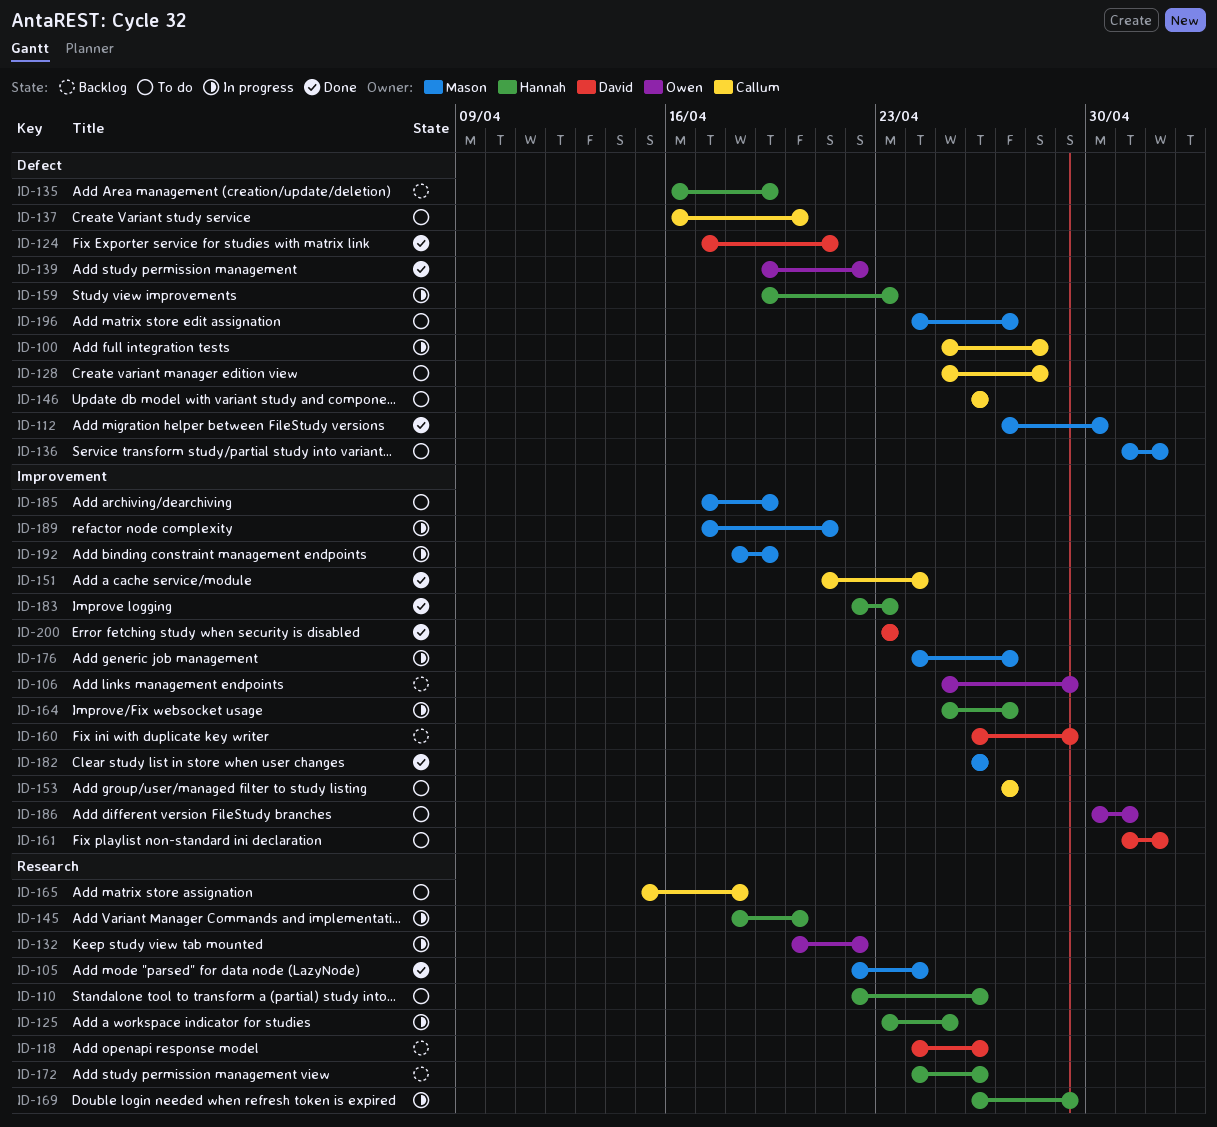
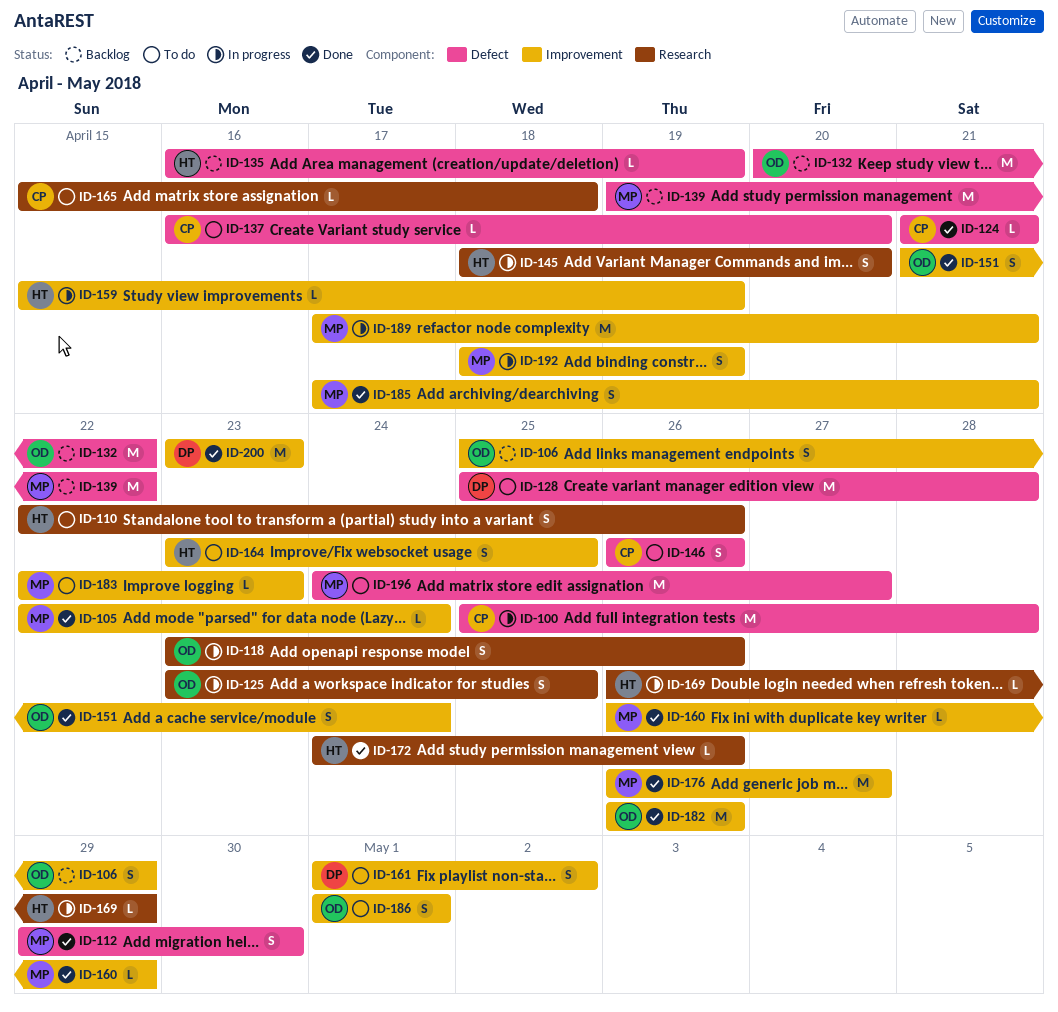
ID-105, label: Research -> Improvement
ID-112, start: Apr 27 -> Apr 29
ID-118, status: Backlog -> In progress
ID-118, owner: David -> Owen
ID-118, start: Apr 24 -> Apr 23
ID-124, owner: David -> Callum
ID-124, start: Apr 17 -> Apr 21
ID-125, owner: Hannah -> Owen
ID-128, owner: Callum -> David
ID-132, status: In progress -> Backlog
ID-132, label: Research -> Defect
ID-136: present -> none
ID-139, status: Done -> Backlog
ID-139, owner: Owen -> Mason
ID-151, owner: Callum -> Owen
ID-153: present -> none
ID-159, label: Defect -> Improvement
ID-159, start: Apr 19 -> Apr 15
ID-159, due: Apr 23 -> Apr 19
ID-160, status: Backlog -> Done
ID-160, owner: David -> Mason
ID-164, status: In progress -> To do
ID-164, start: Apr 25 -> Apr 23
ID-164, due: Apr 27 -> Apr 25
ID-172, status: Backlog -> Done
ID-176, status: In progress -> Done
ID-176, start: Apr 24 -> Apr 26
ID-182, owner: Mason -> Owen
ID-183, status: Done -> To do
ID-183, owner: Hannah -> Mason
ID-185, status: To do -> Done
ID-185, due: Apr 19 -> Apr 21
ID-186, start: Apr 30 -> May 1

